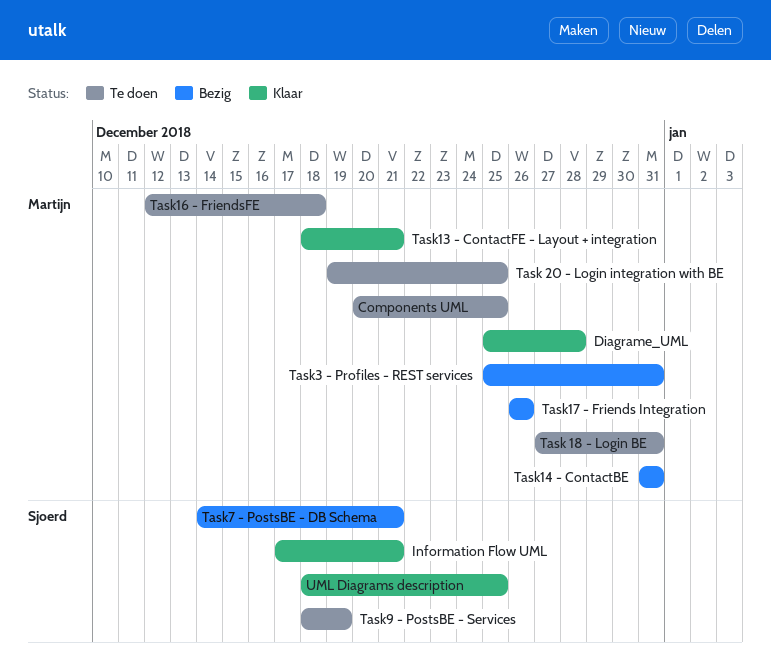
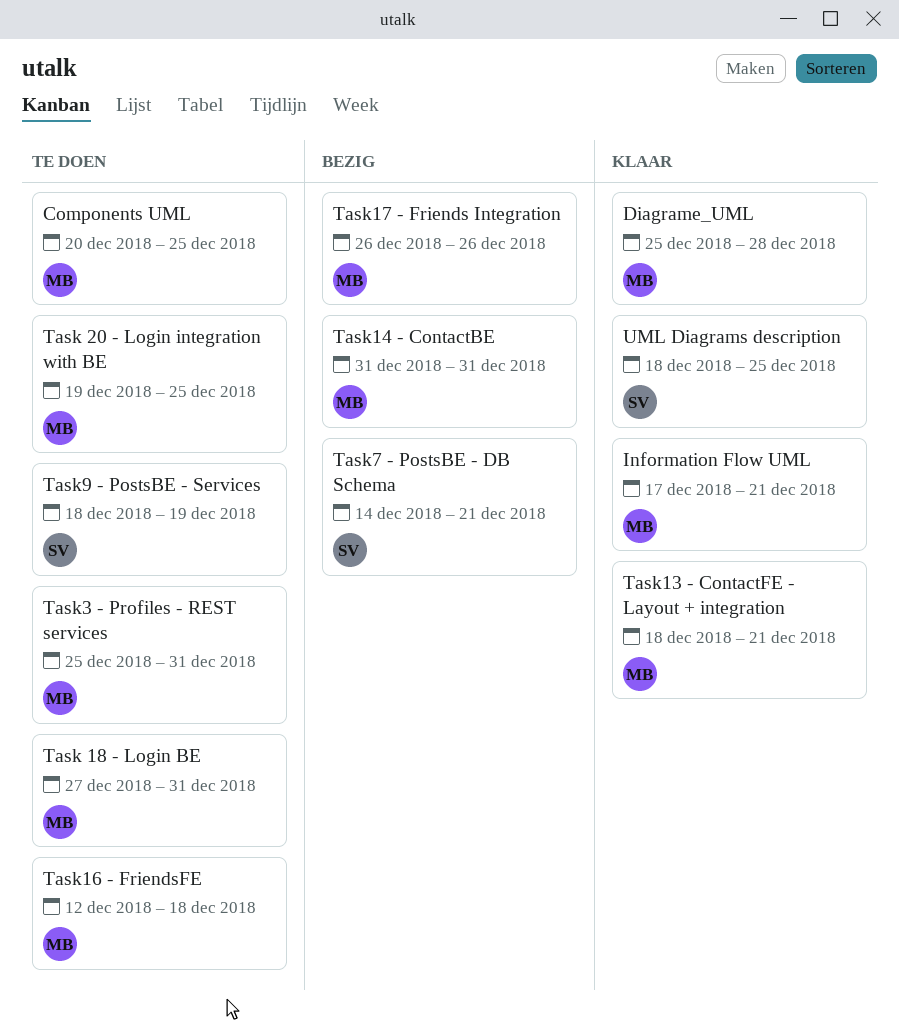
Information Flow UML, owner: Sjoerd -> Martijn
Task3 - Profiles - REST services, status: Bezig -> Te doen

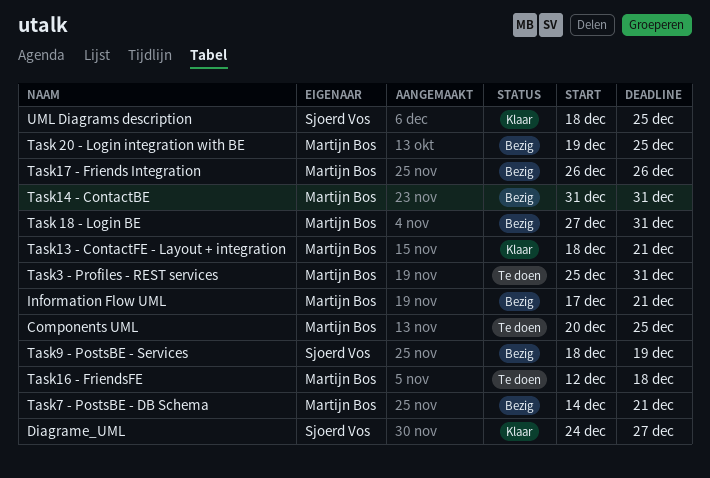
Diagrame_UML, owner: Martijn Bos -> Sjoerd Vos
Diagrame_UML, start: Dec 25 -> Dec 24
Diagrame_UML, due: Dec 28 -> Dec 27
Information Flow UML, status: Klaar -> Bezig
Task 18 - Login BE, status: Te doen -> Bezig
Task 20 - Login integration with BE, status: Te doen -> Bezig
Task7 - PostsBE - DB Schema, owner: Sjoerd Vos -> Martijn Bos
Task9 - PostsBE - Services, status: Te doen -> Bezig

